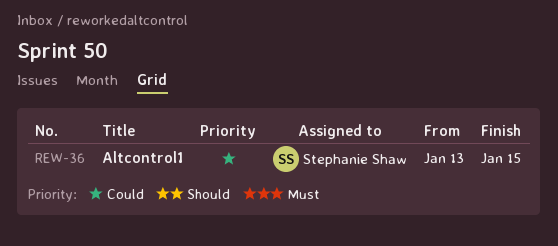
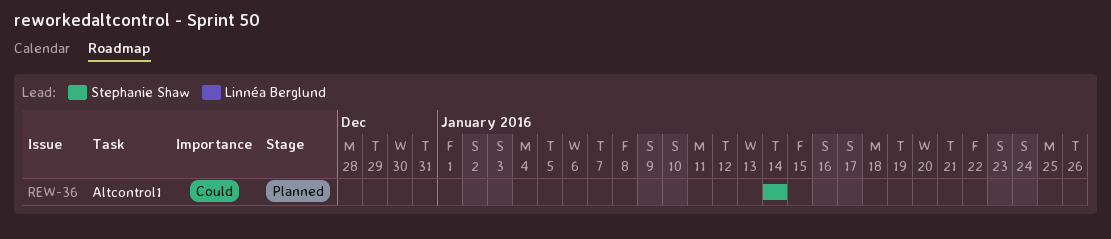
REW-36, start: Jan 13 -> Jan 14
REW-36, due: Jan 15 -> Jan 14

